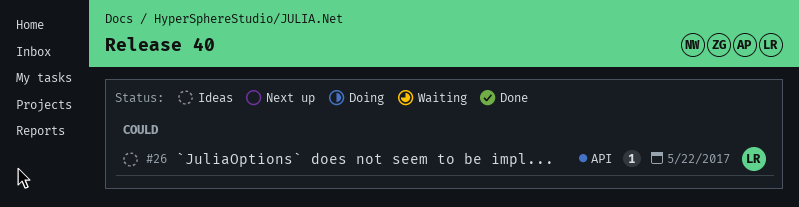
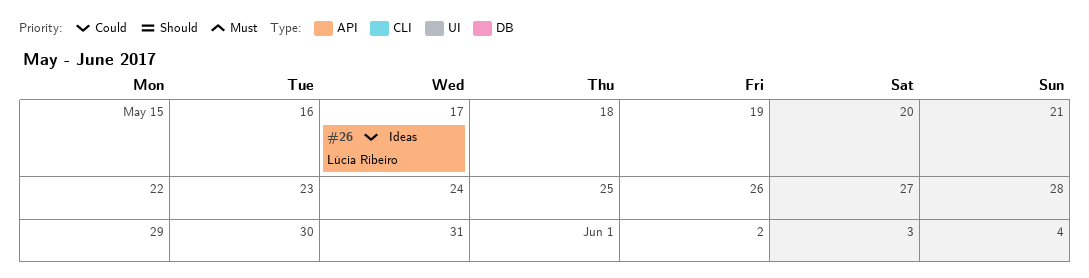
#26, due: May 22 -> May 17

